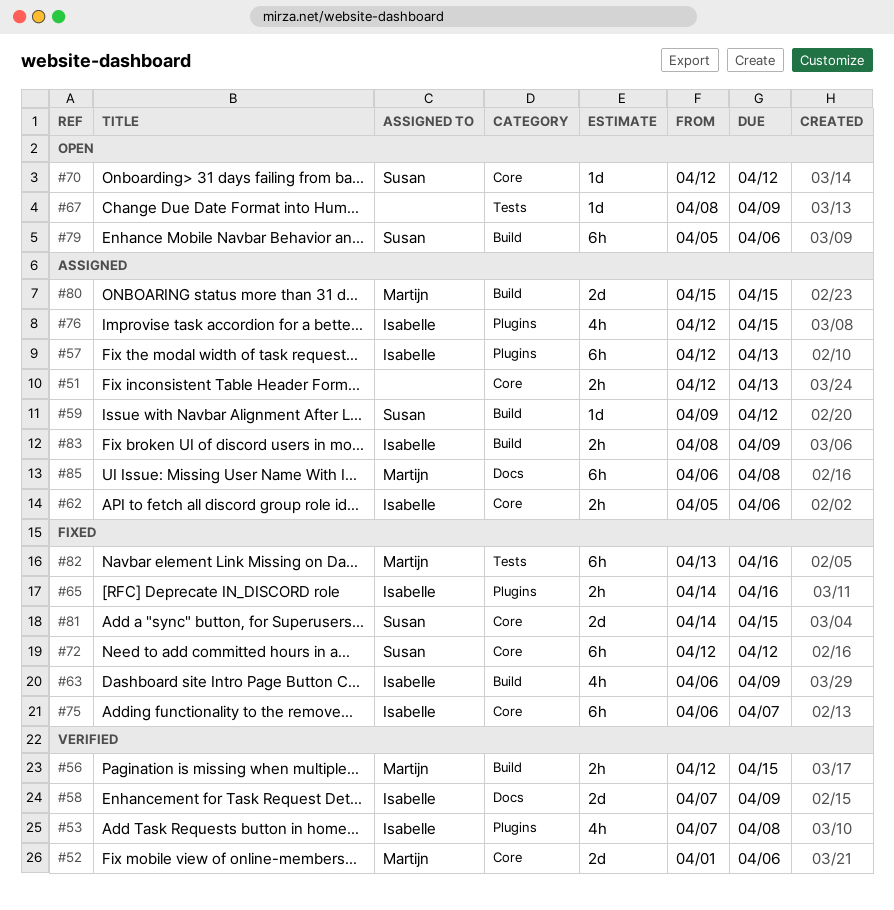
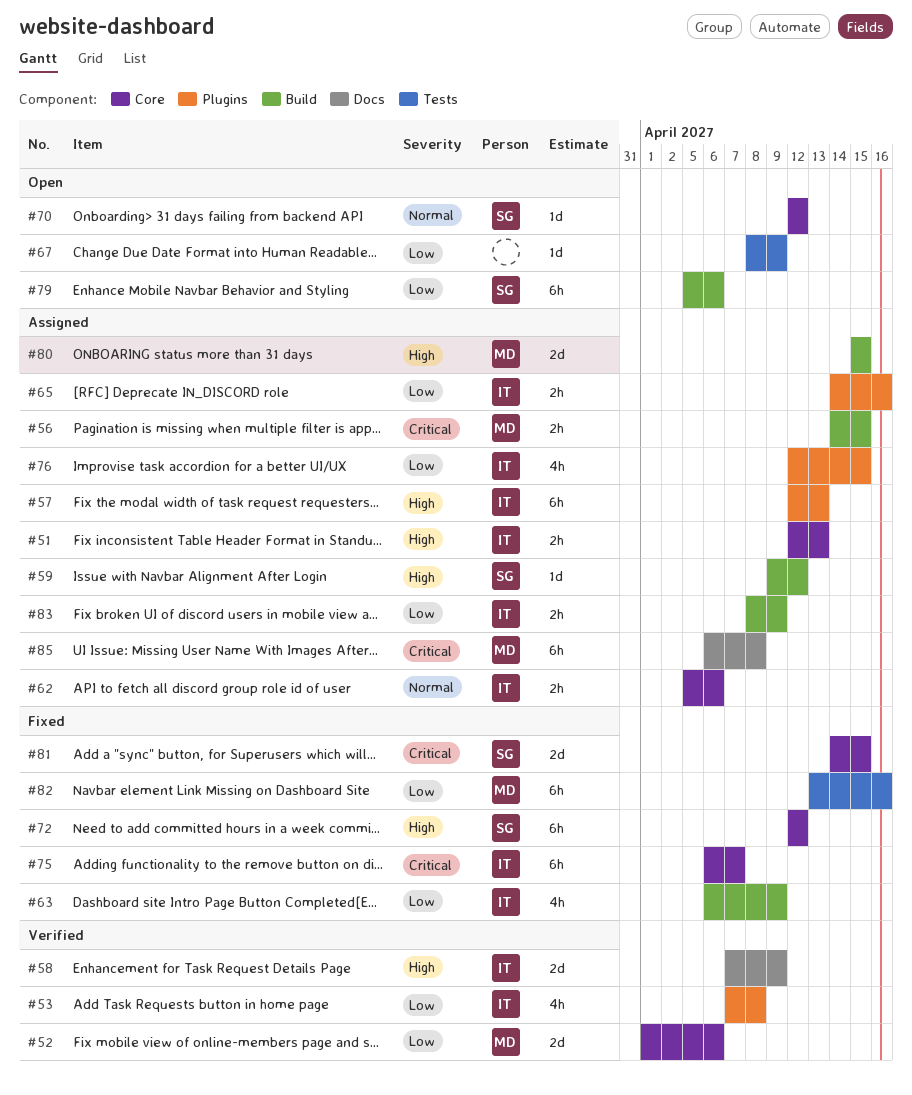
#51, owner: none -> Isabelle
#56, status: Verified -> Assigned
#56, start: Apr 12 -> Apr 14
#65, status: Fixed -> Assigned

